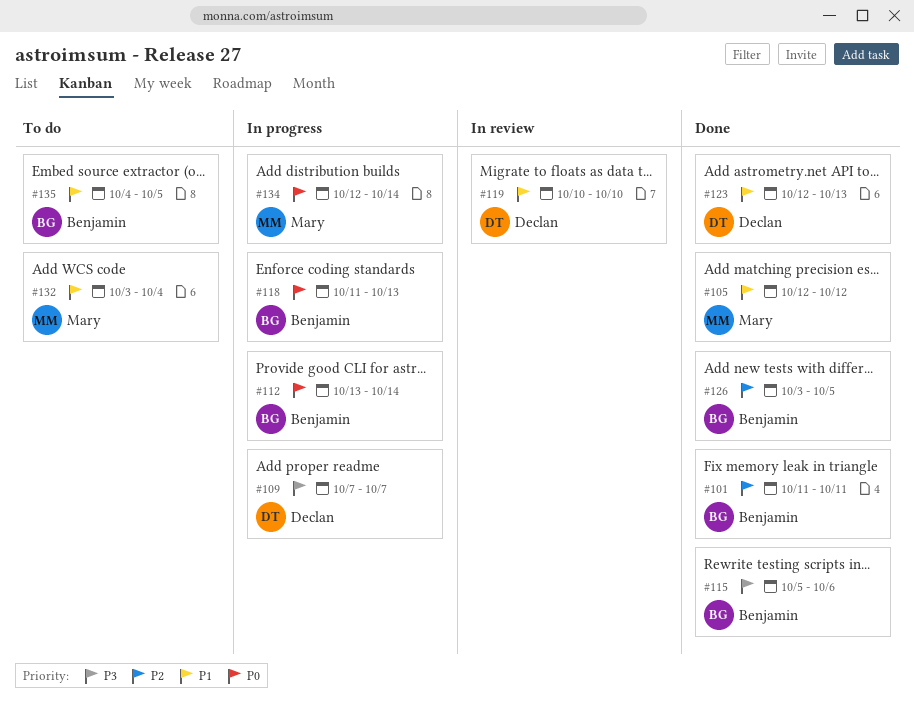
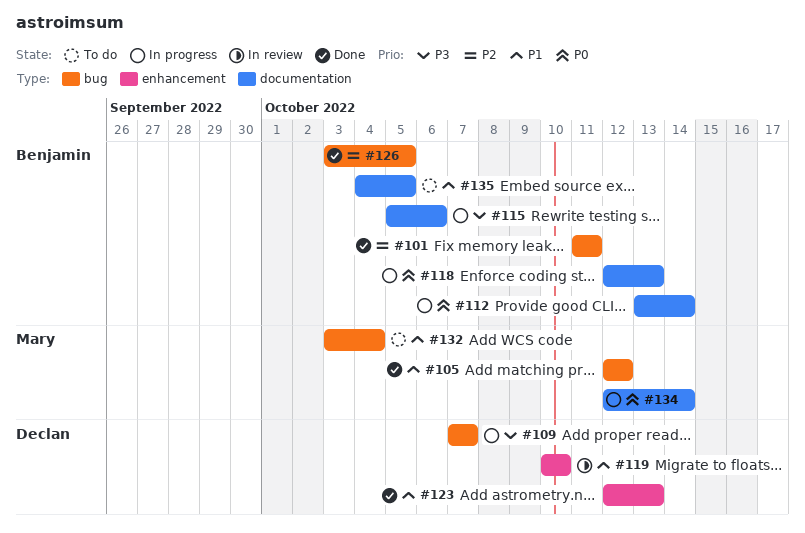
#115, status: Done -> In progress
#118, start: Oct 11 -> Oct 12

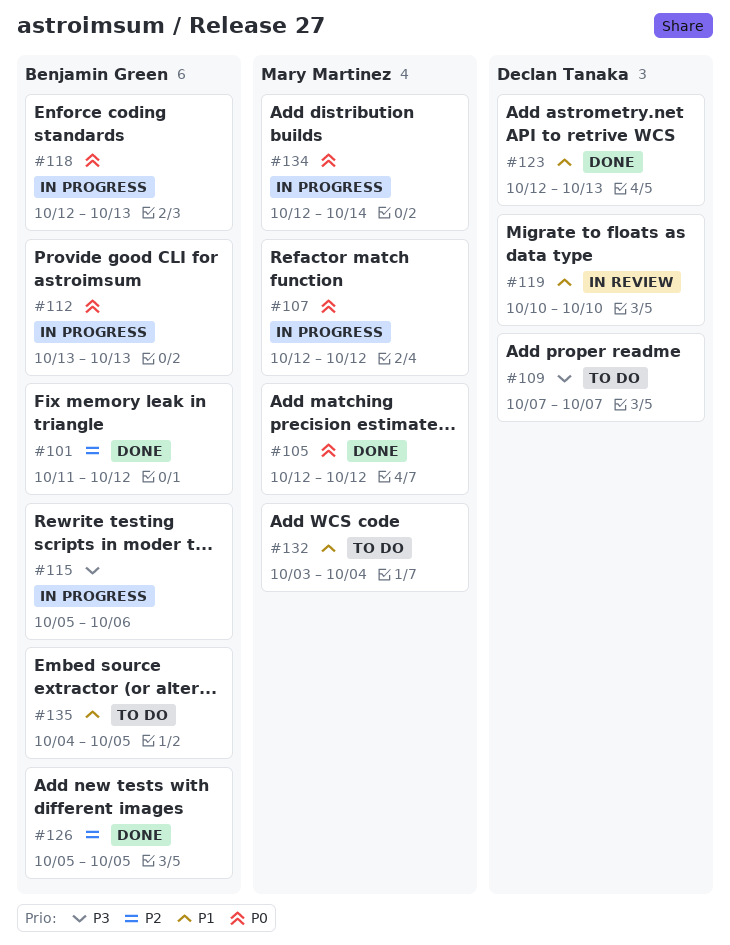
#101, due: Oct 11 -> Oct 12
#105, priority: P1 -> P0
#107: none -> present
#109, status: In progress -> To do
#112, due: Oct 14 -> Oct 13
#126, start: Oct 3 -> Oct 5

